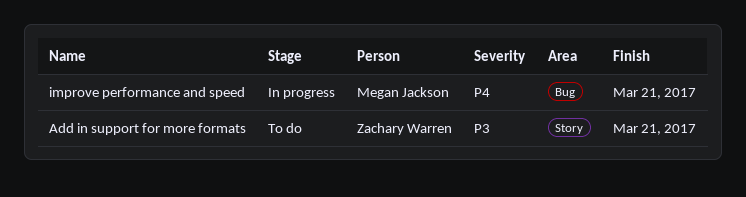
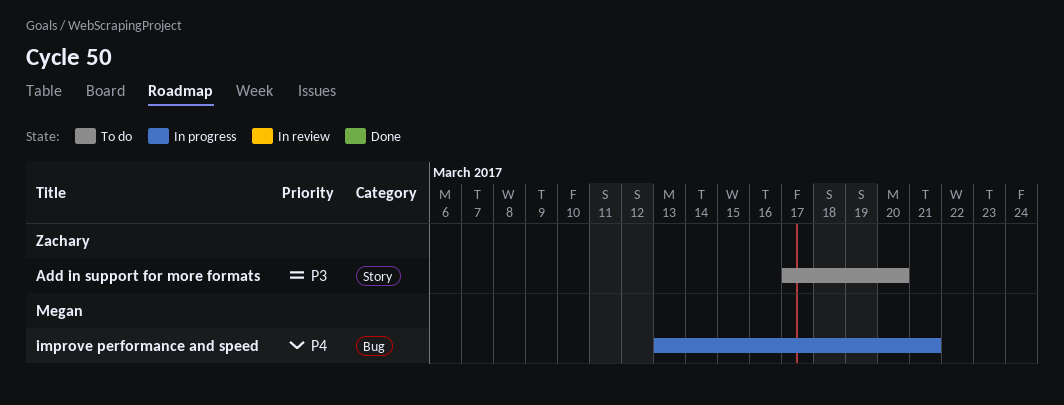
Add in support for more formats, due: Mar 21 -> Mar 20

